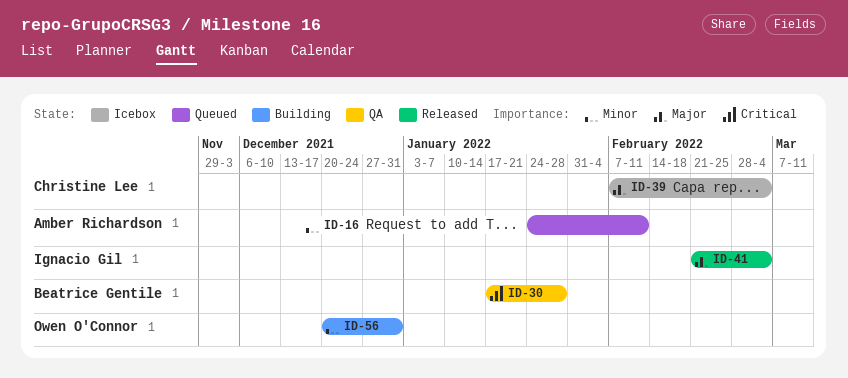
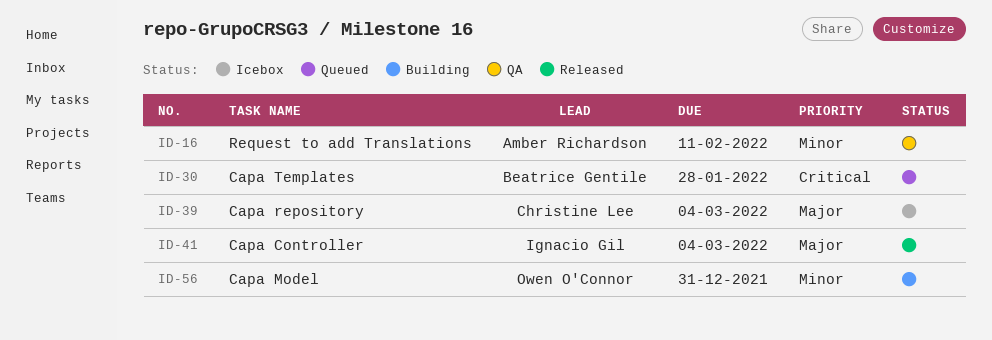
ID-16, status: Queued -> QA
ID-30, status: QA -> Queued

